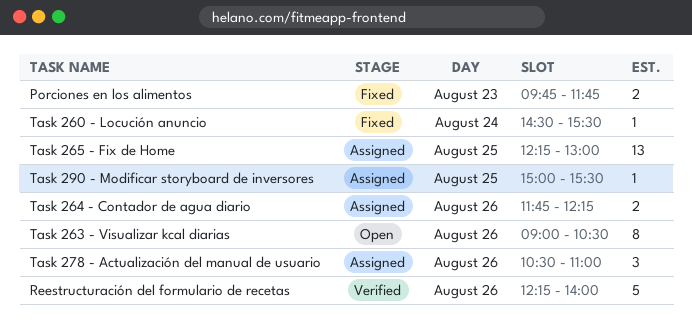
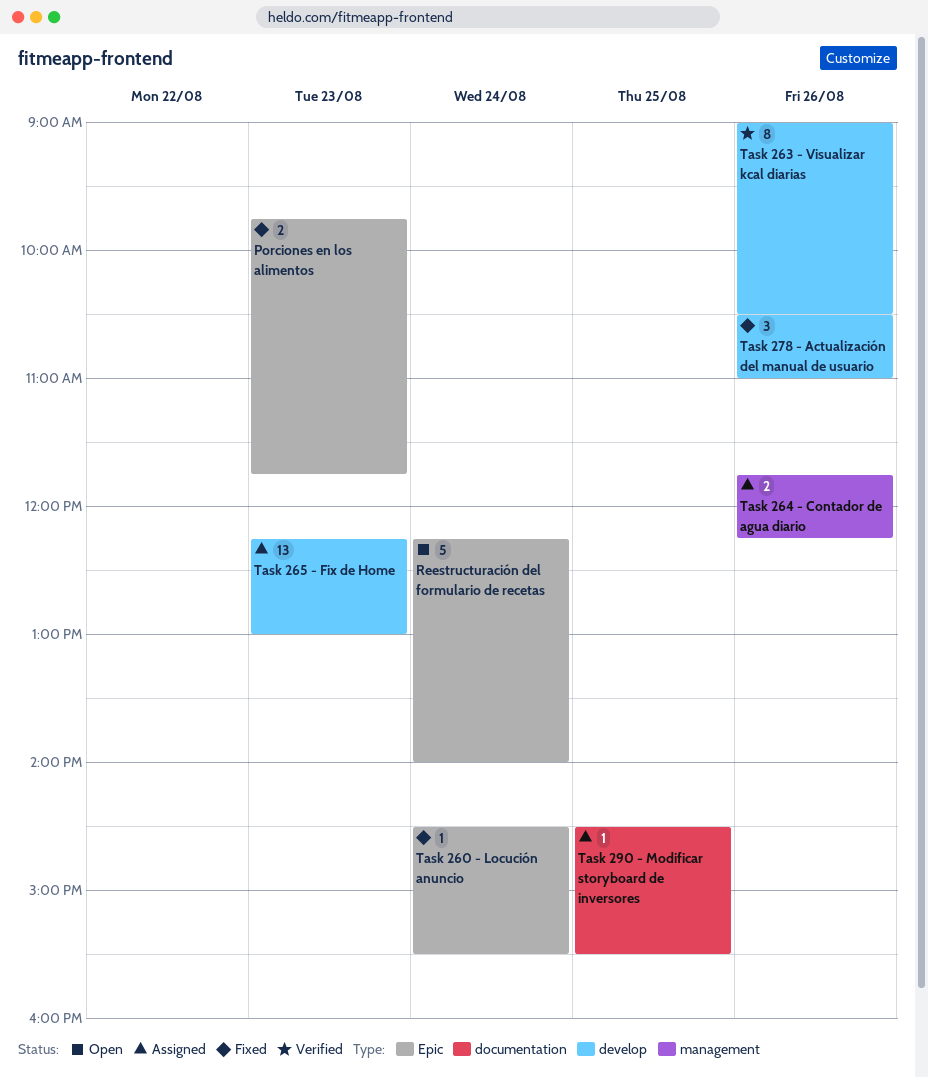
Reestructuración del formulario de recetas, status: Verified -> Open
Reestructuración del formulario de recetas, day: Aug 26 -> Aug 24
Task 263 - Visualizar kcal diarias, status: Open -> Verified
Task 265 - Fix de Home, day: Aug 25 -> Aug 23
Task 278 - Actualización del manual de usuario, status: Assigned -> Fixed
Task 290 - Modificar storyboard de inversores, begins: 15:00 -> 14:30

